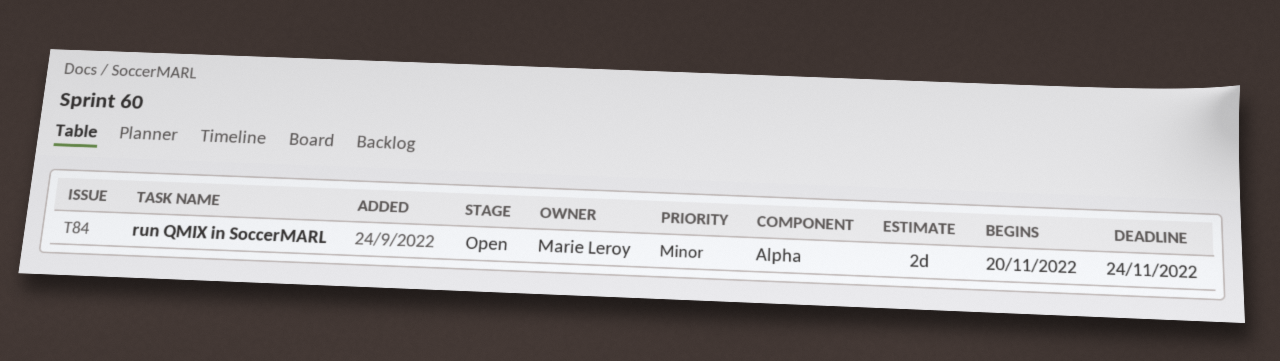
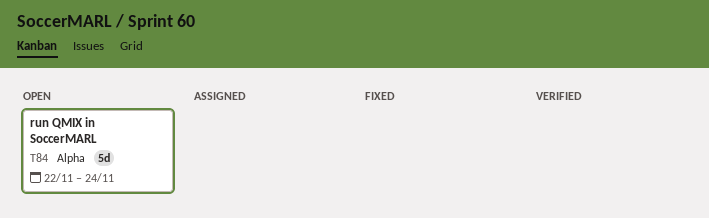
T84, estimate: 2d -> 5d
T84, start: Nov 20 -> Nov 22

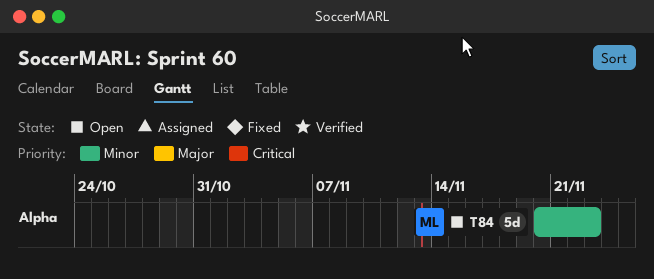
T84, start: Nov 22 -> Nov 20
T84, due: Nov 24 -> Nov 23

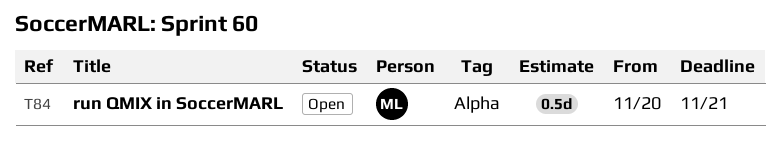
T84, estimate: 5d -> 0.5d
T84, due: Nov 23 -> Nov 21

